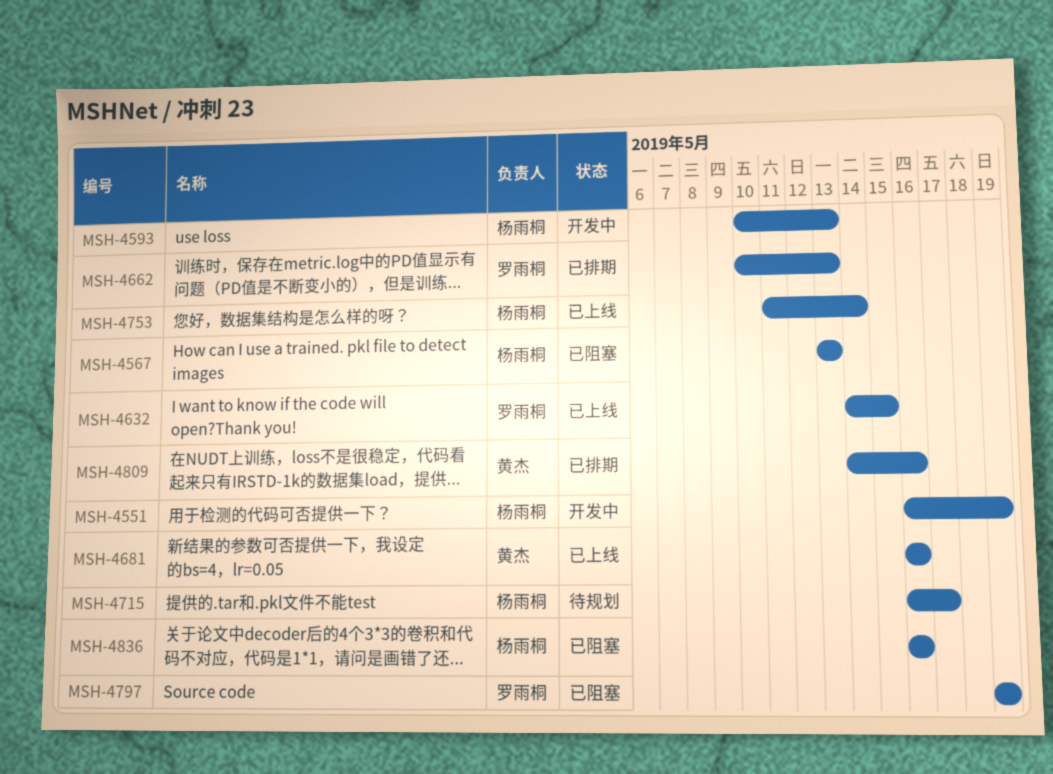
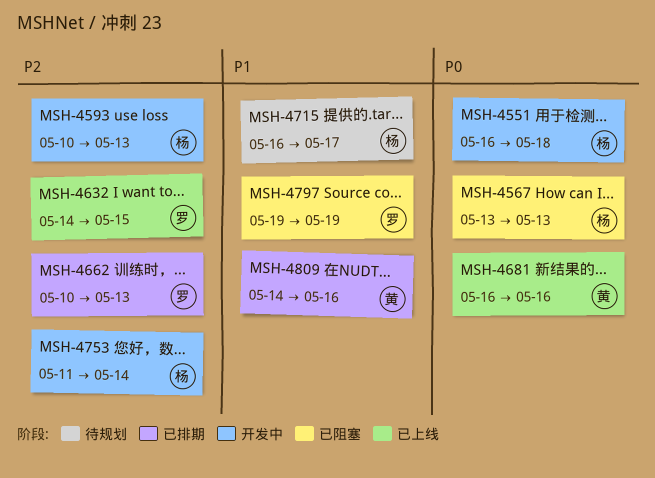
MSH-4551, due: May 19 -> May 18
MSH-4753, status: 已上线 -> 开发中
MSH-4836: present -> none

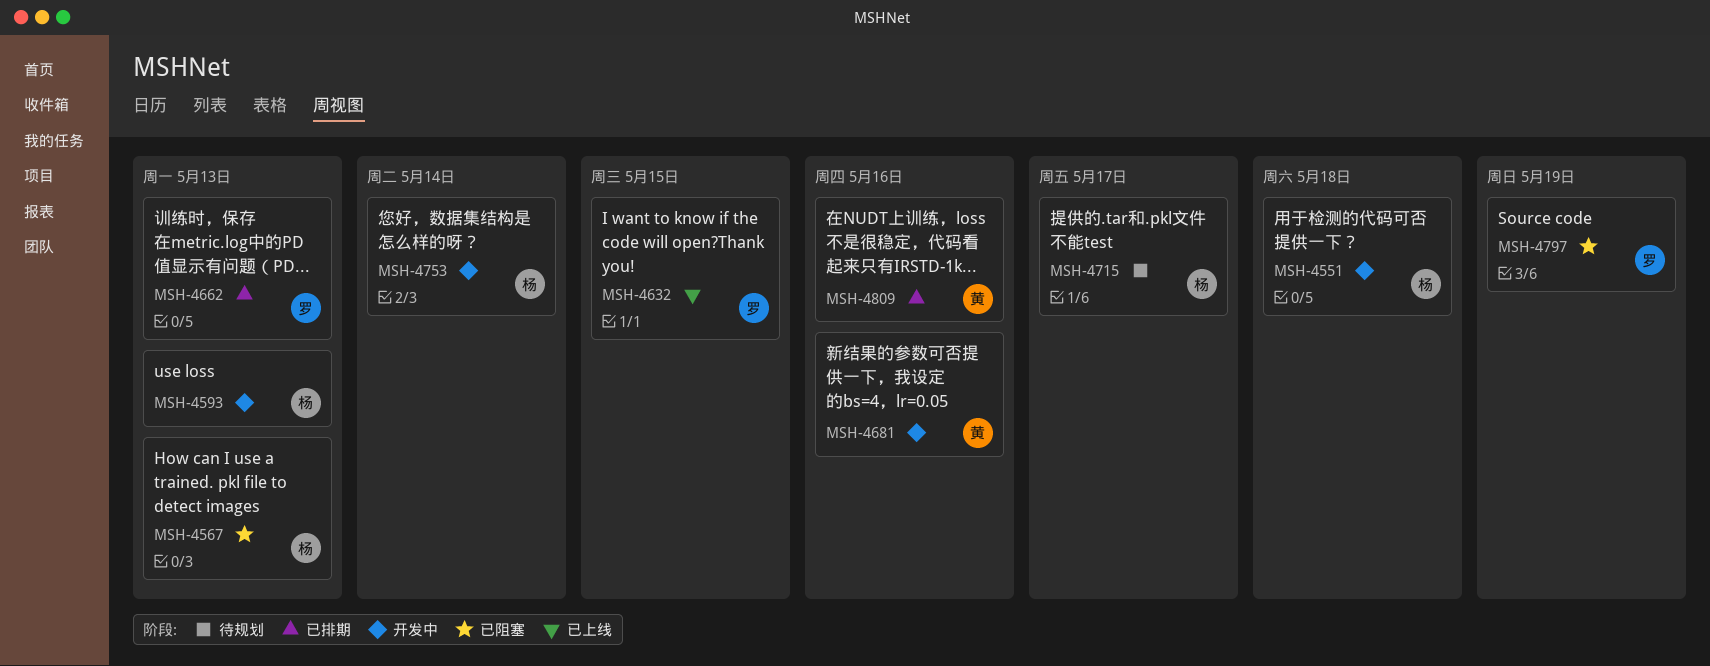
MSH-4681, status: 已上线 -> 开发中

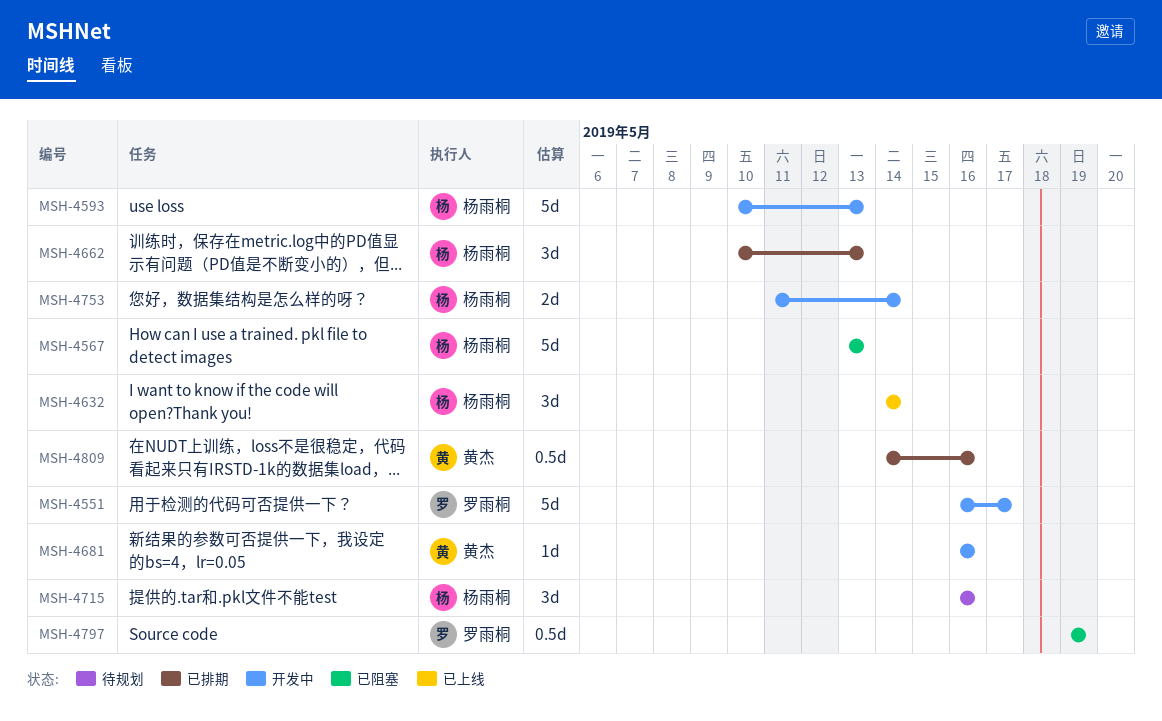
MSH-4551, owner: 杨雨桐 -> 罗雨桐
MSH-4551, due: May 18 -> May 17
MSH-4632, owner: 罗雨桐 -> 杨雨桐
MSH-4632, due: May 15 -> May 14
MSH-4662, owner: 罗雨桐 -> 杨雨桐
MSH-4715, due: May 17 -> May 16

